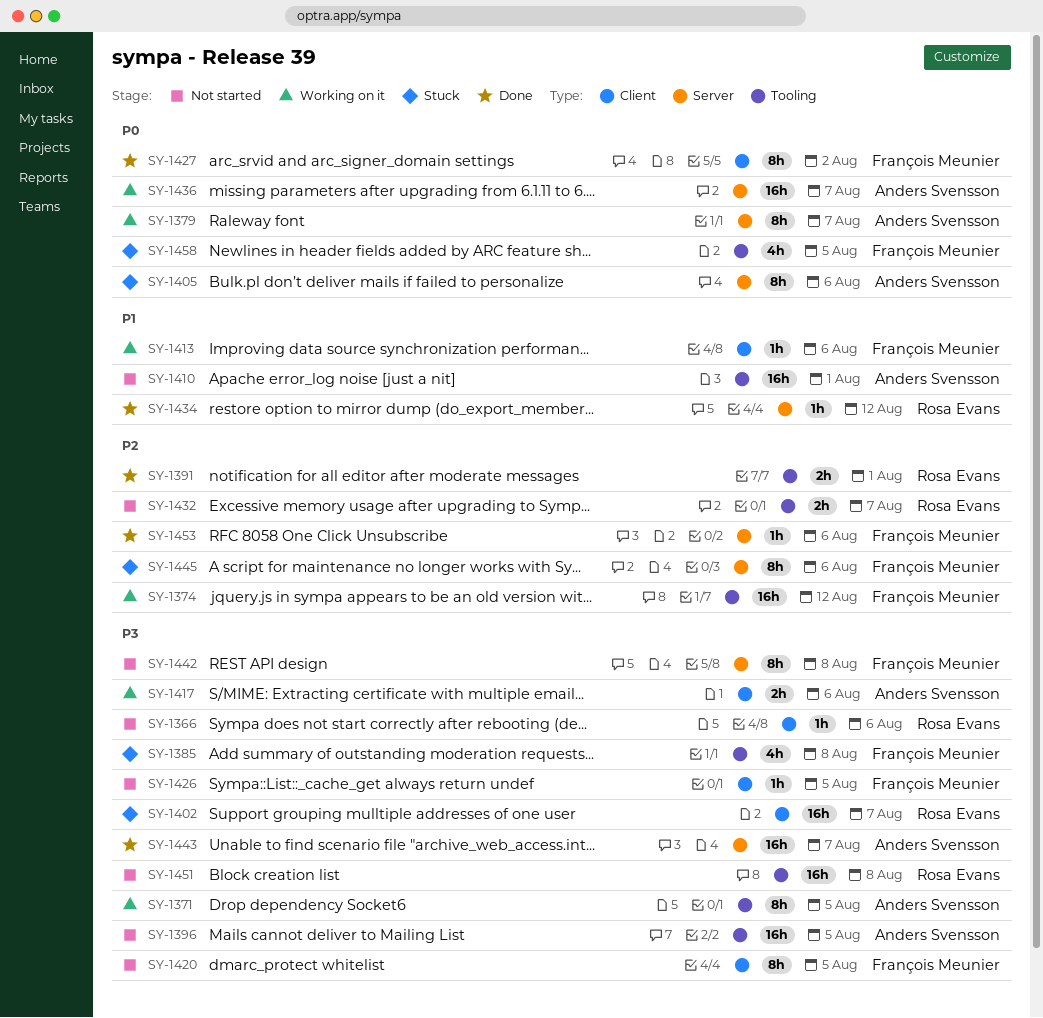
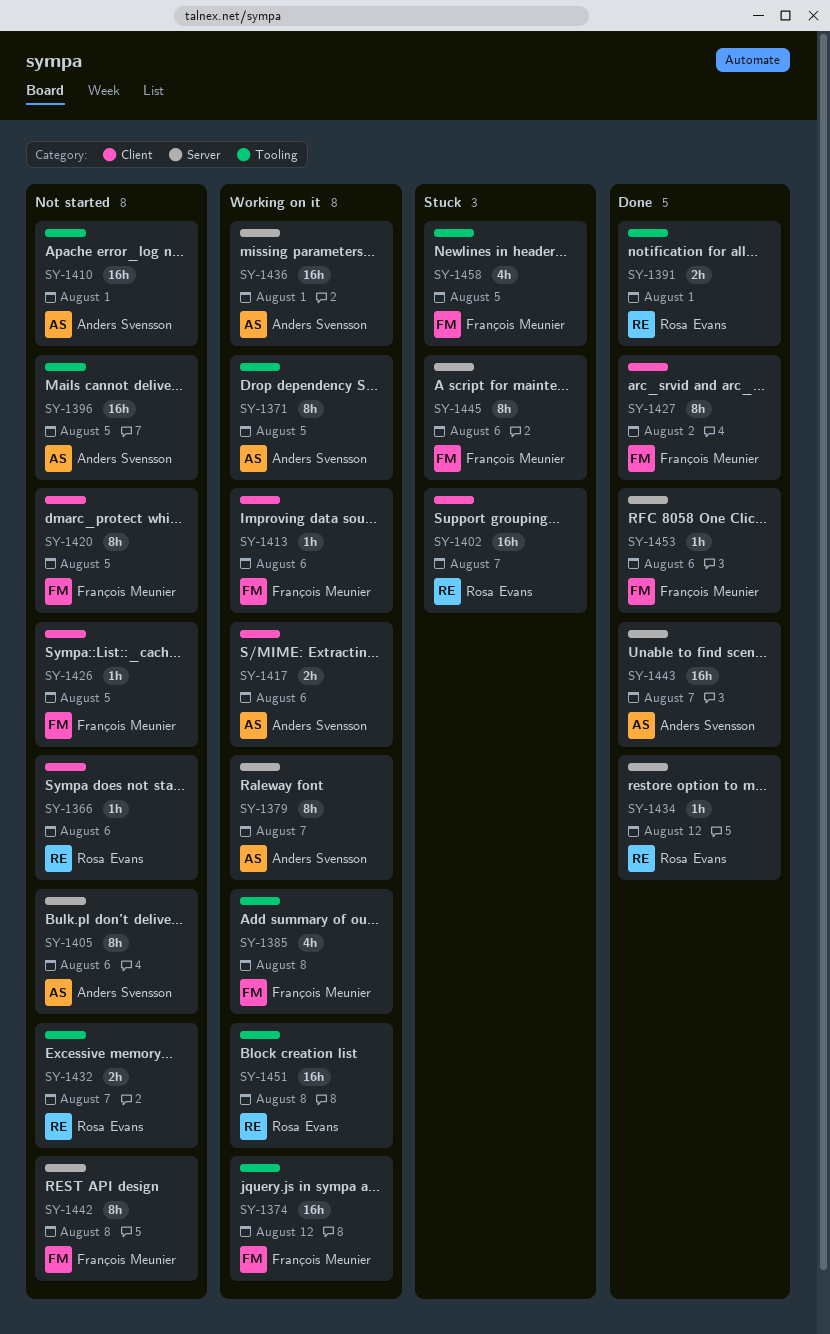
SY-1385, status: Stuck -> Working on it
SY-1405, status: Stuck -> Not started
SY-1436, due: Aug 7 -> Aug 1
SY-1451, status: Not started -> Working on it

